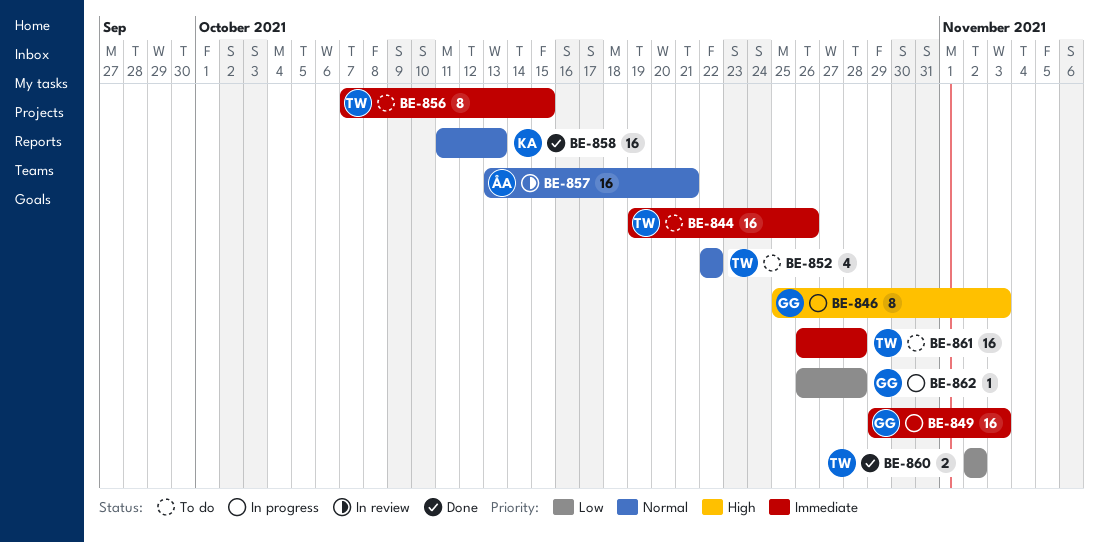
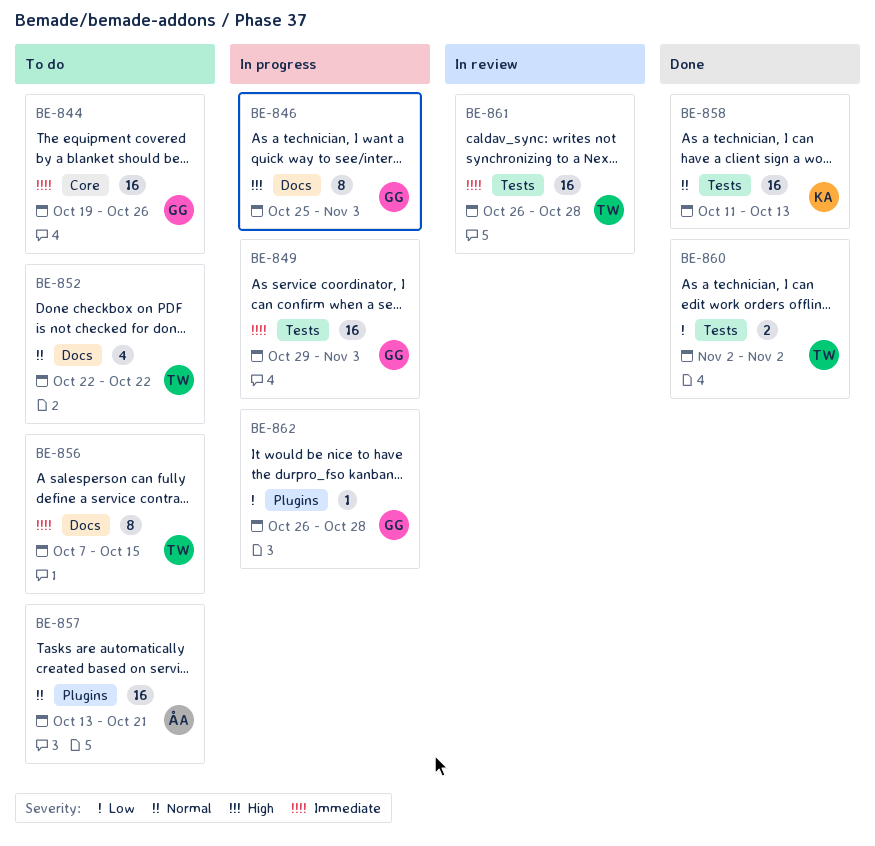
BE-844, owner: TW -> GG
BE-857, status: In review -> To do
BE-861, status: To do -> In review

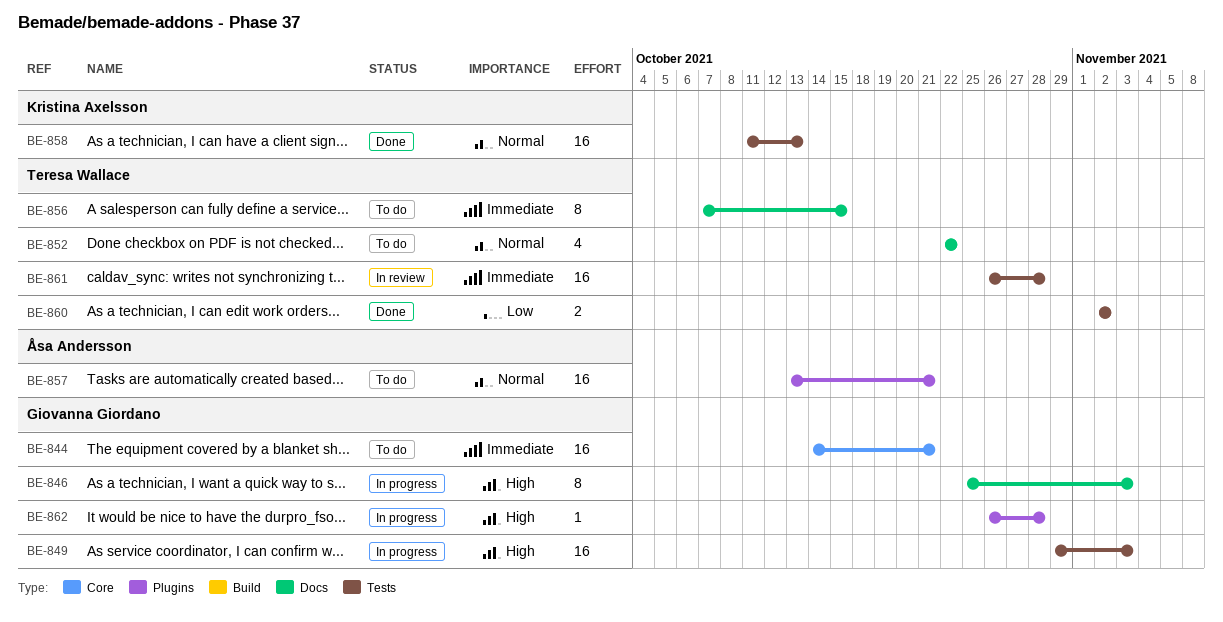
BE-844, start: Oct 19 -> Oct 14
BE-844, due: Oct 26 -> Oct 21
BE-849, priority: Immediate -> High
BE-862, priority: Low -> High

